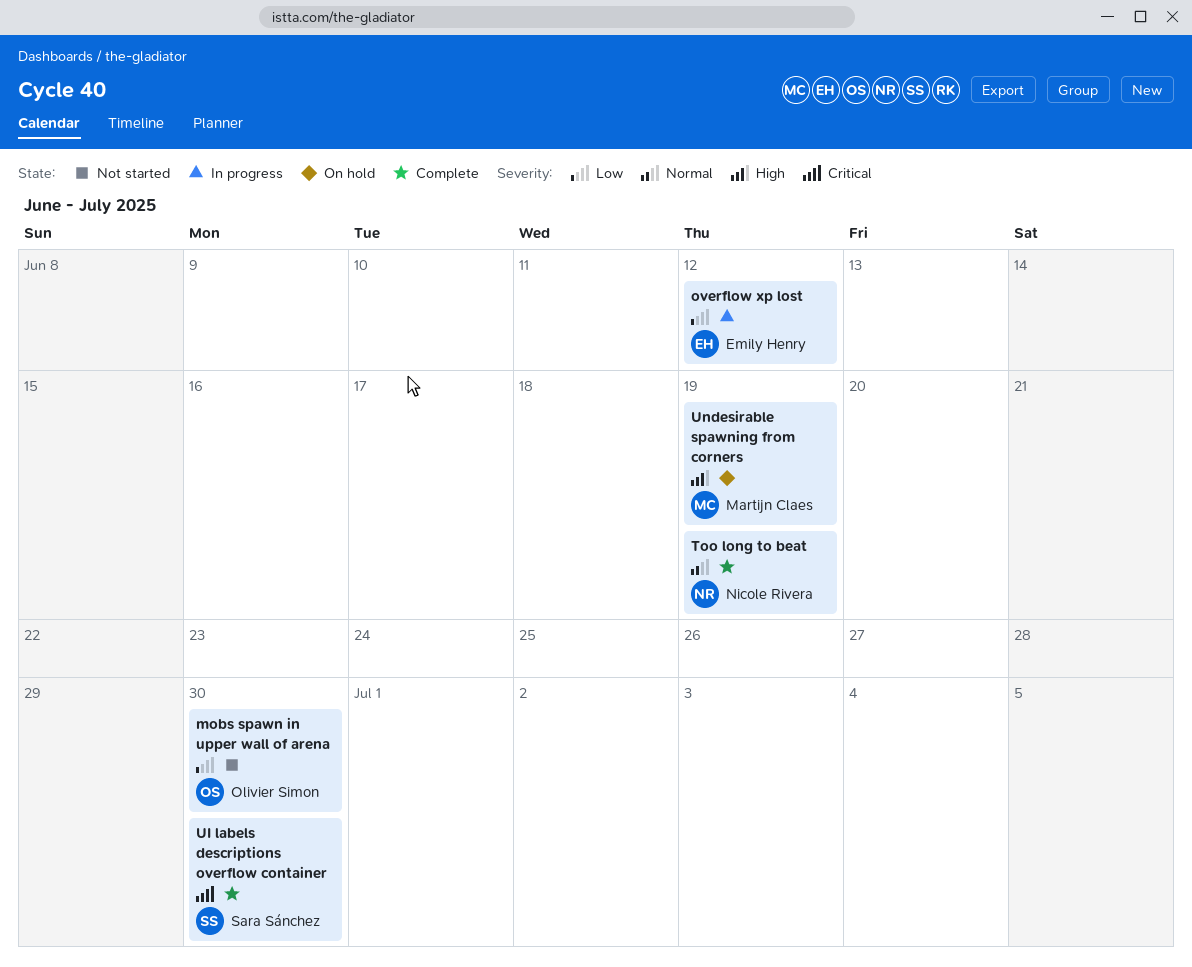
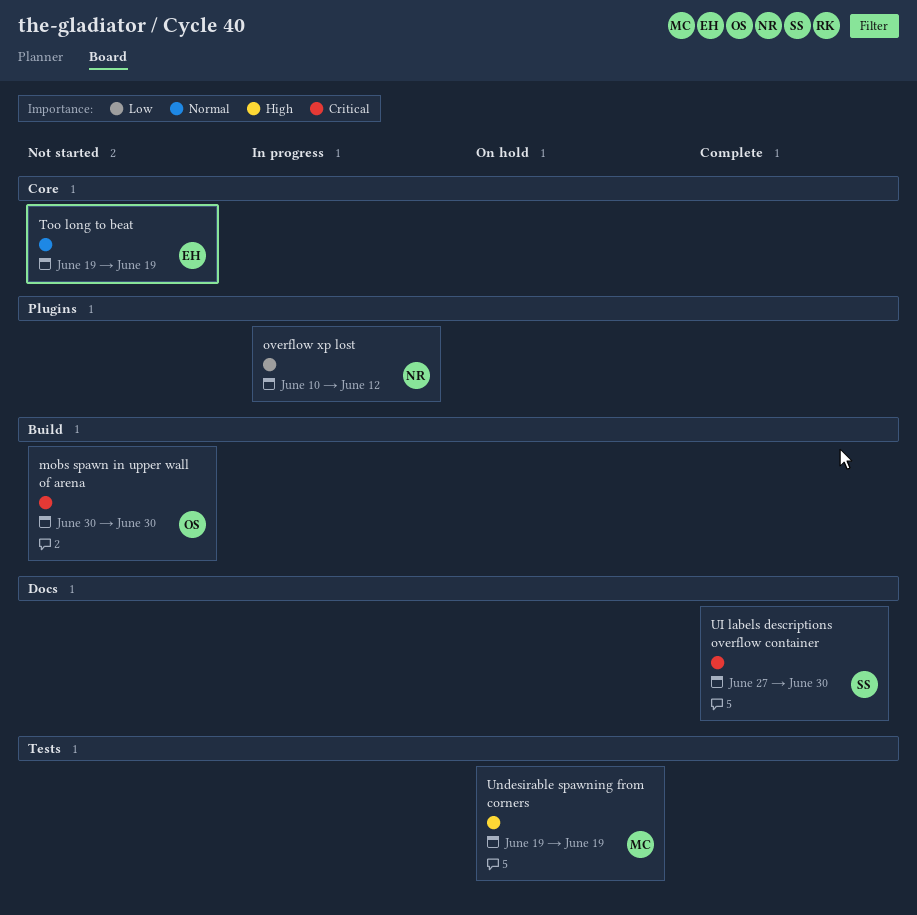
mobs spawn in upper wall of arena, priority: Low -> Critical
overflow xp lost, owner: Emily Henry -> Nicole Rivera
Too long to beat, status: Complete -> Not started
Too long to beat, owner: Nicole Rivera -> Emily Henry

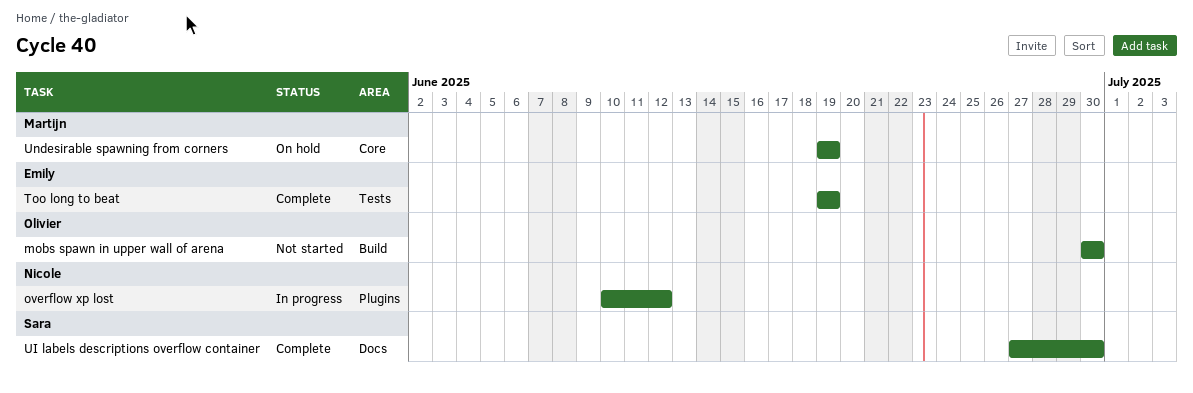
Too long to beat, status: Not started -> Complete
Too long to beat, label: Core -> Tests
Undesirable spawning from corners, label: Tests -> Core

